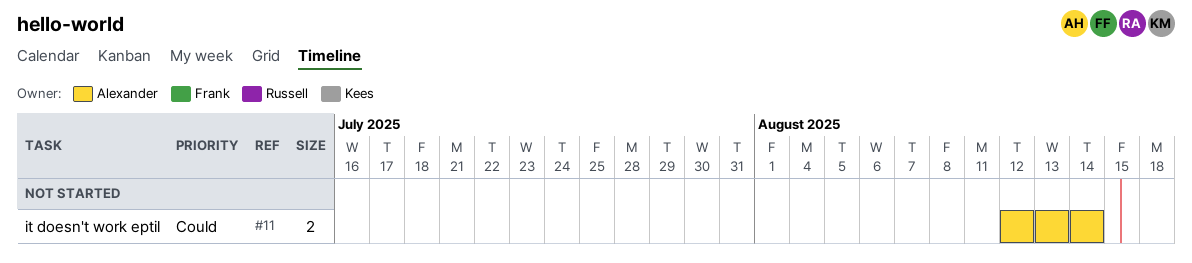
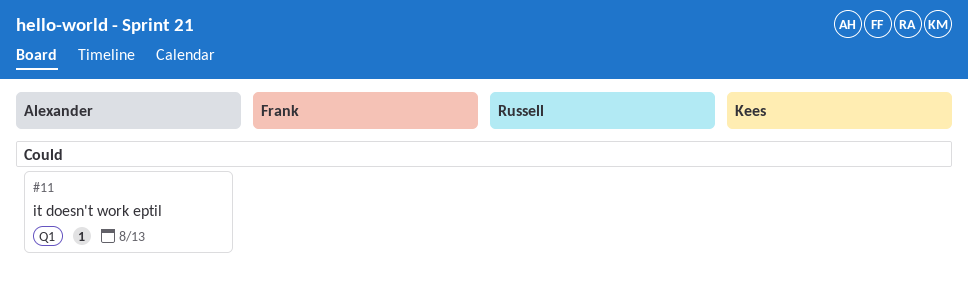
#11, estimate: 2 -> 1
#11, due: Aug 14 -> Aug 13

